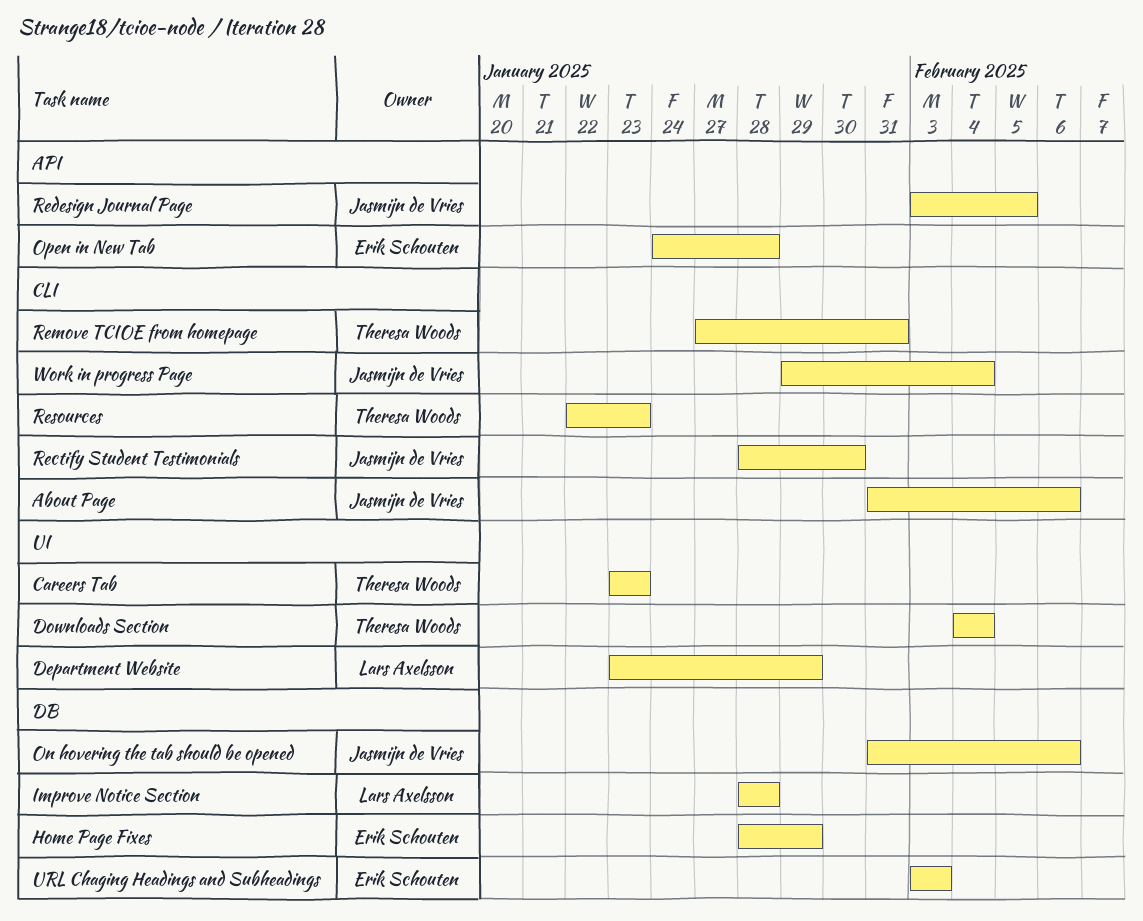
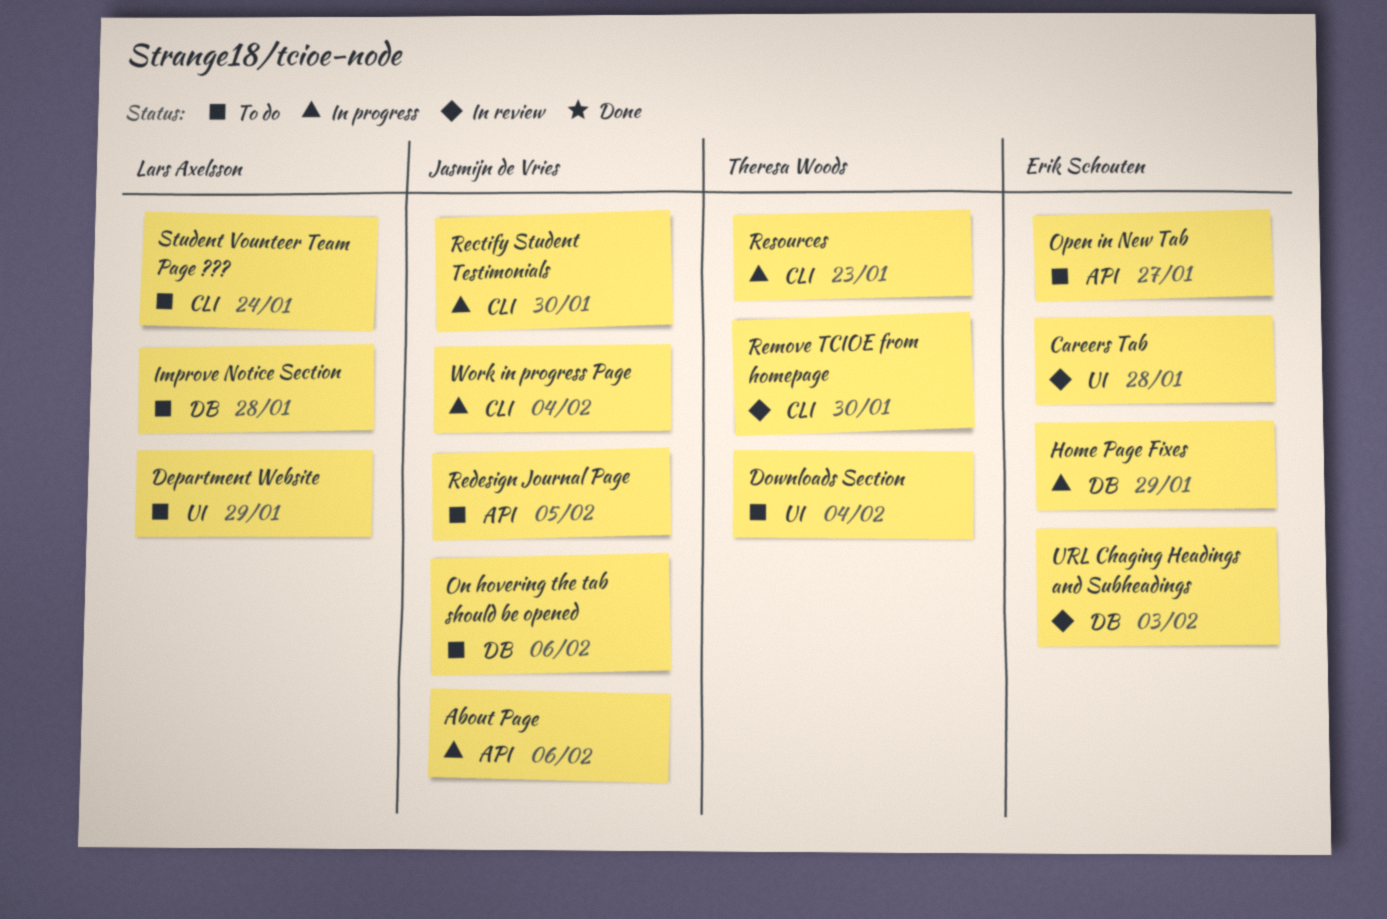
About Page, label: CLI -> API
Careers Tab, owner: Theresa Woods -> Erik Schouten
Careers Tab, due: Jan 23 -> Jan 28
Open in New Tab, due: Jan 28 -> Jan 27
Remove TCIOE from homepage, due: Jan 31 -> Jan 30
Student Vounteer Team Page ???: none -> present

